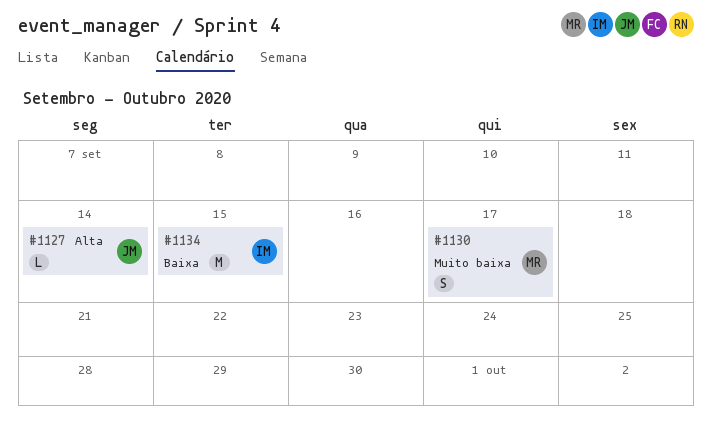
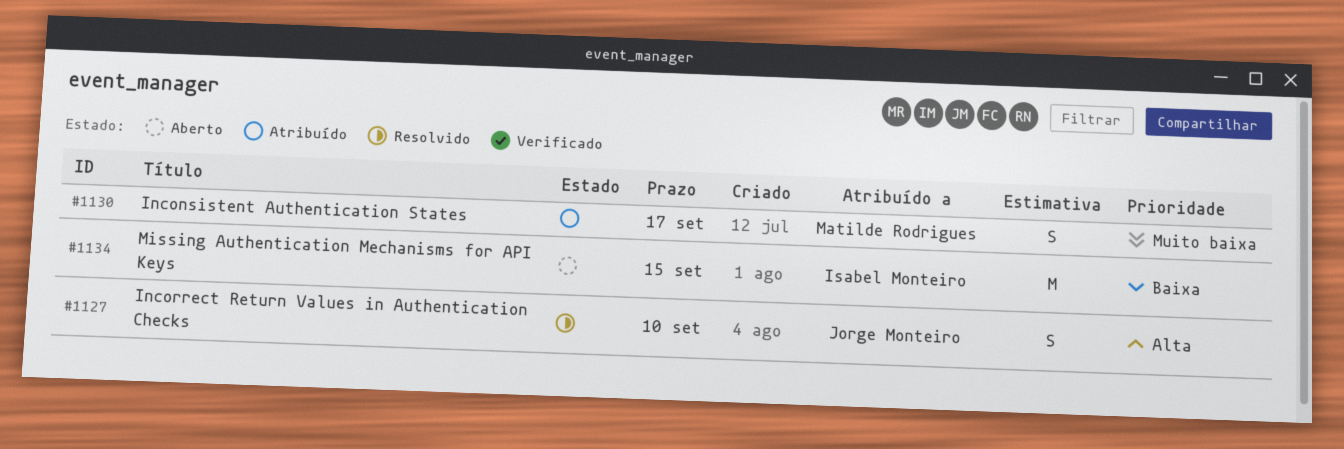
#1127, estimate: L -> S
#1127, due: Sep 14 -> Sep 10

